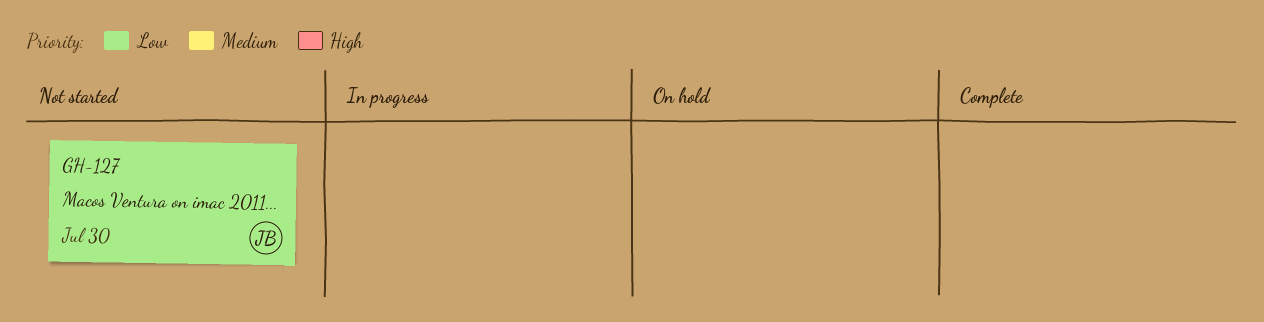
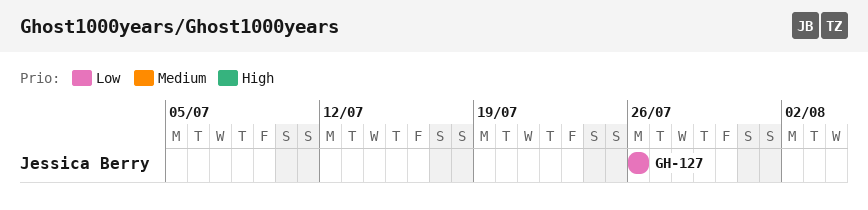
GH-127, due: Jul 30 -> Jul 26

